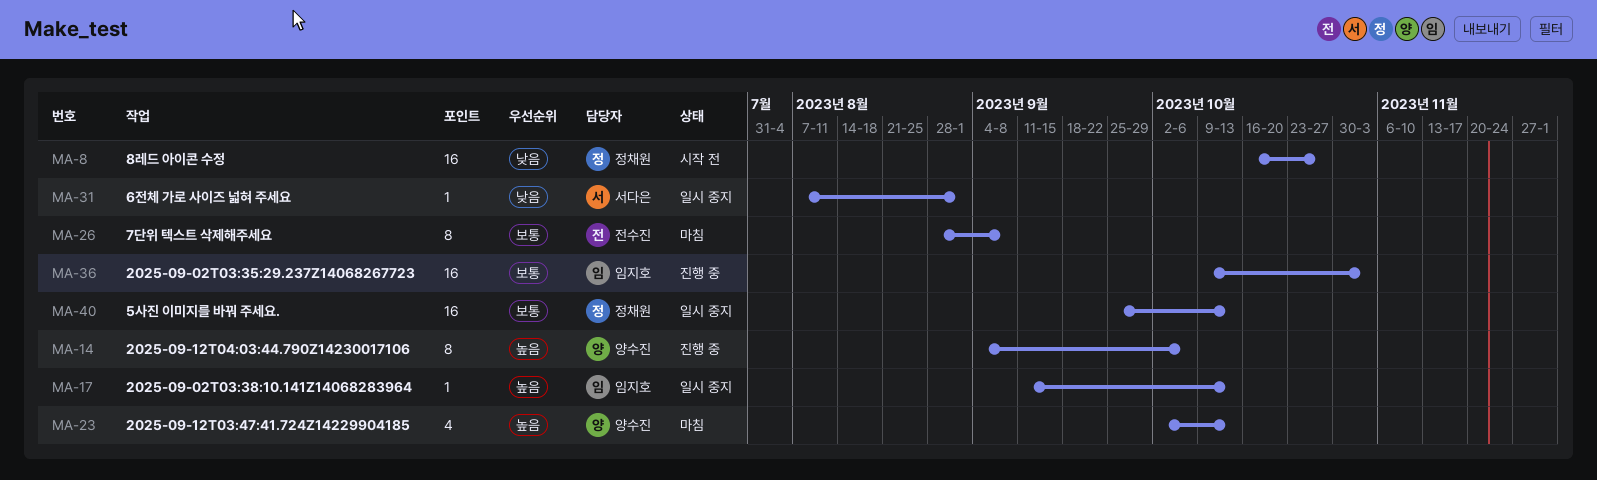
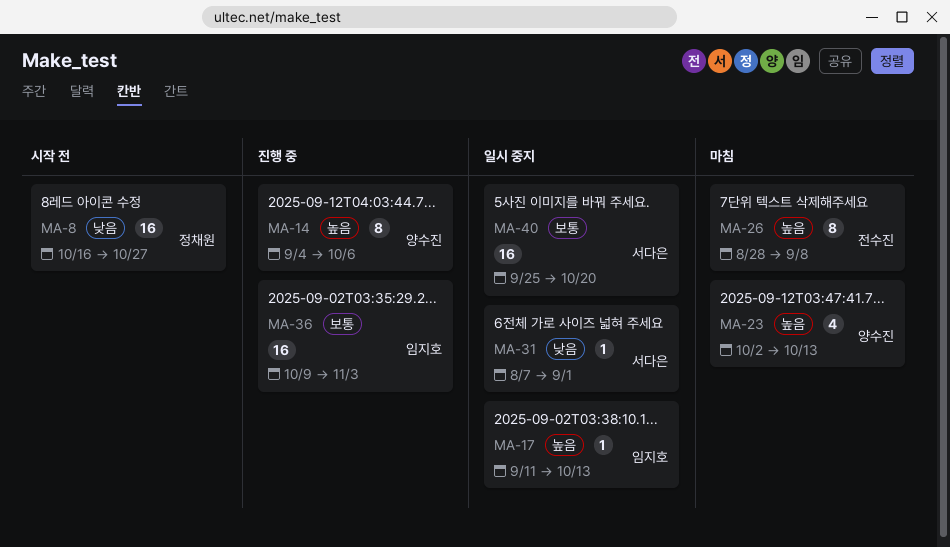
MA-26, priority: 보통 -> 높음
MA-40, owner: 정채원 -> 서다은
MA-40, due: Oct 13 -> Oct 20

